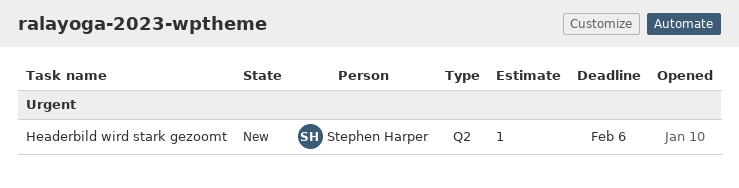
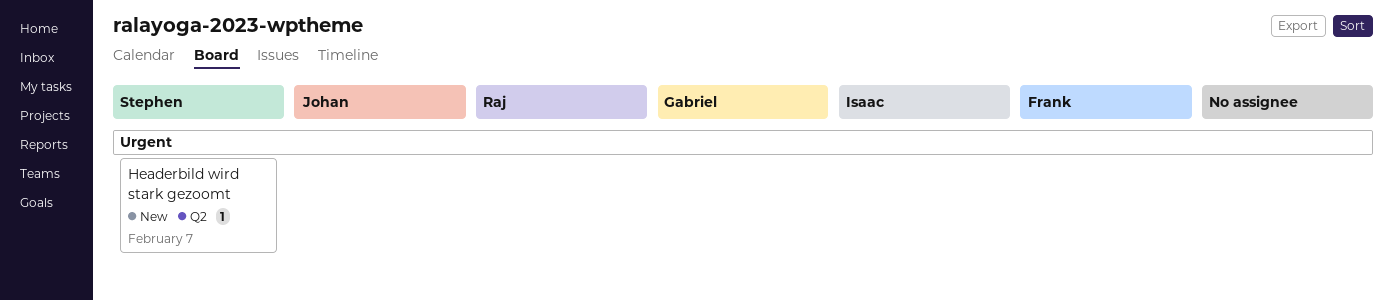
Headerbild wird stark gezoomt, due: Feb 6 -> Feb 7

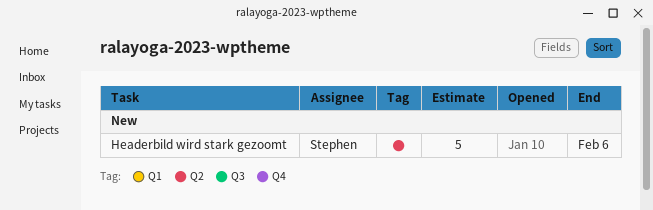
Headerbild wird stark gezoomt, estimate: 1 -> 5
Headerbild wird stark gezoomt, due: Feb 7 -> Feb 6

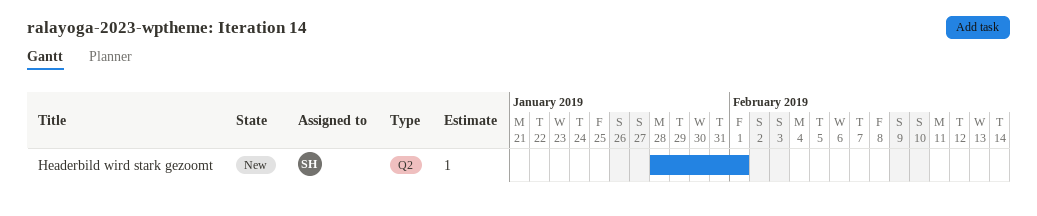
Headerbild wird stark gezoomt, estimate: 5 -> 1
Headerbild wird stark gezoomt, due: Feb 6 -> Feb 1

